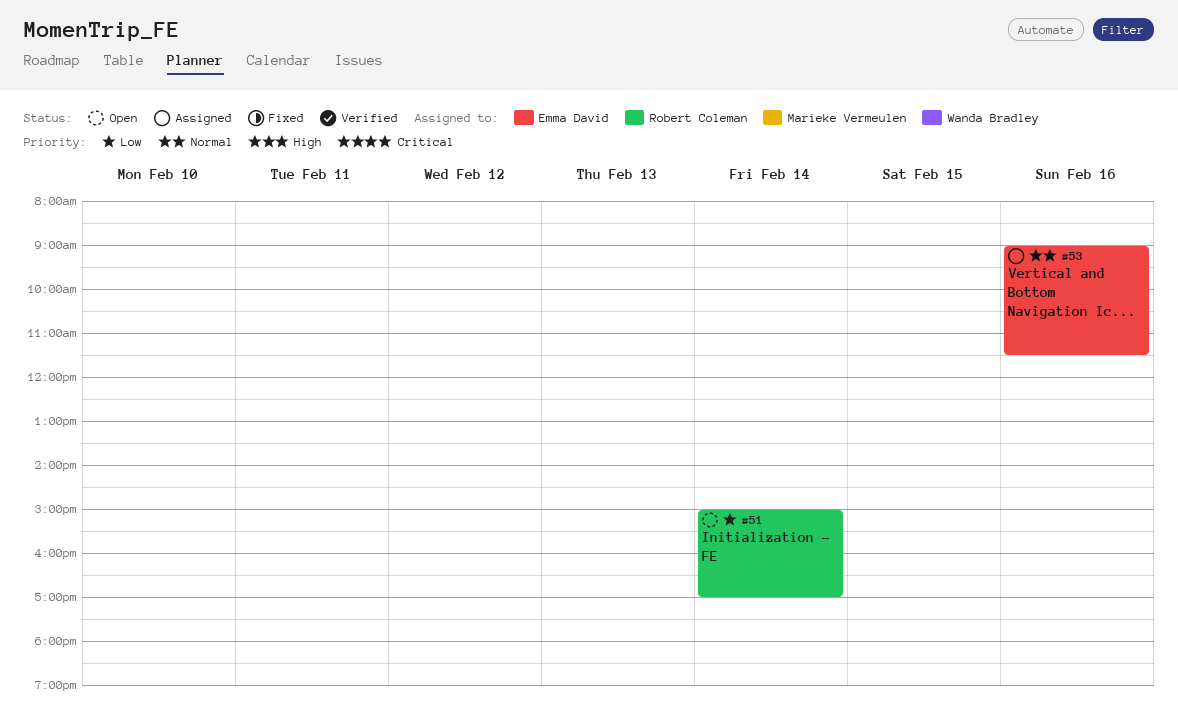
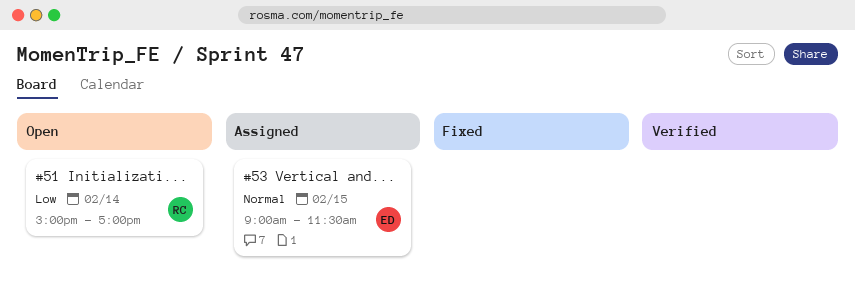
#53, day: Feb 16 -> Feb 15

